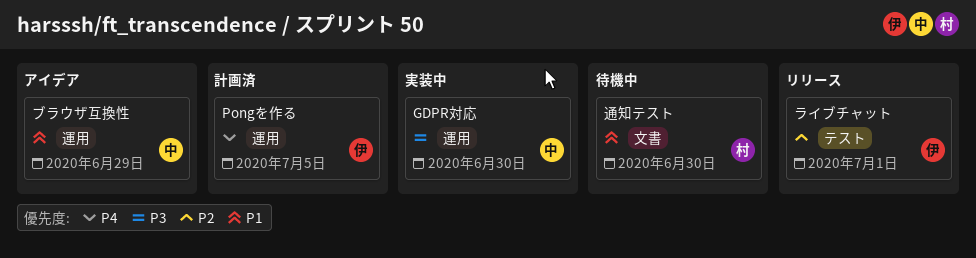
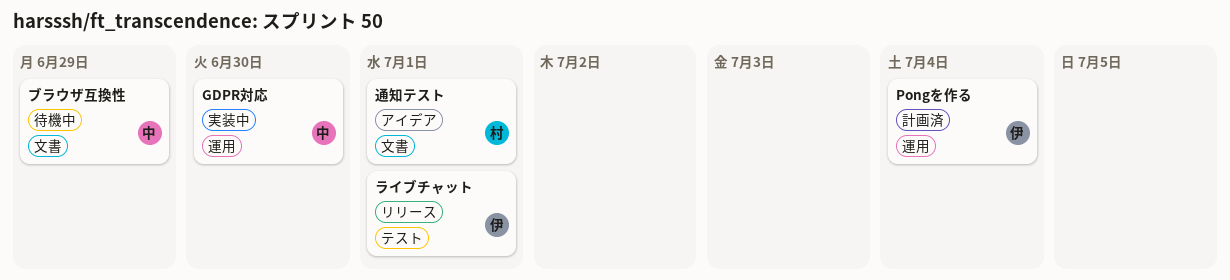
Pongを作る, due: Jul 5 -> Jul 4
ブラウザ互換性, status: アイデア -> 待機中
ブラウザ互換性, label: 運用 -> 文書
通知テスト, status: 待機中 -> アイデア
通知テスト, due: Jun 30 -> Jul 1

